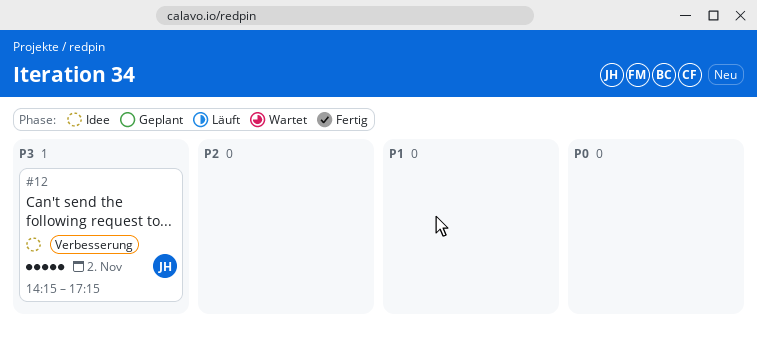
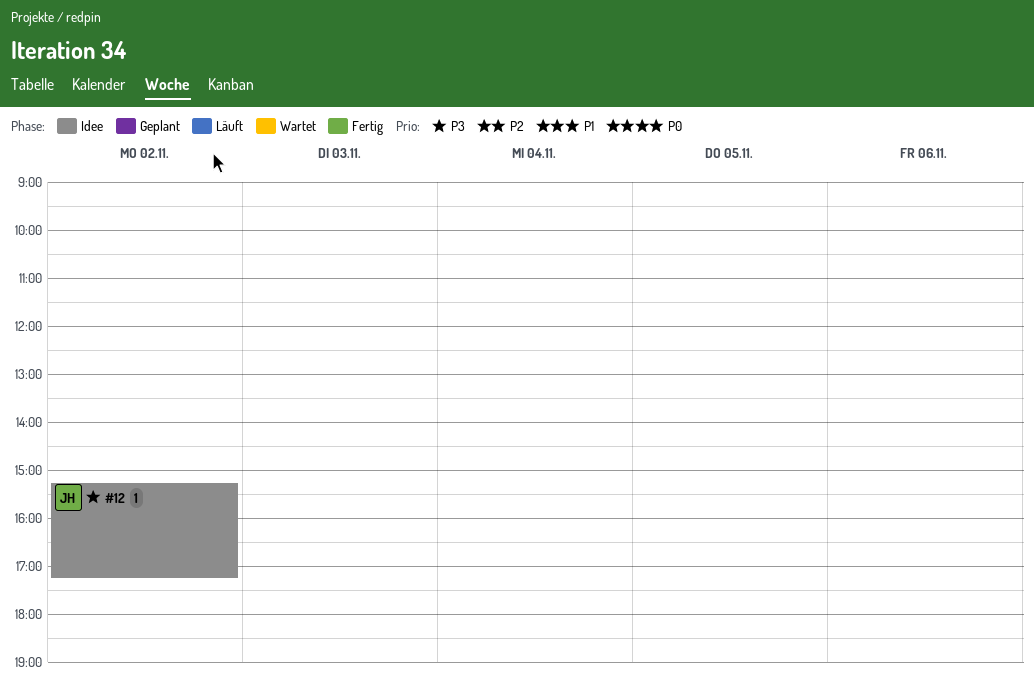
#12, estimate: 5 -> 1
#12, begins: 14:15 -> 15:15

